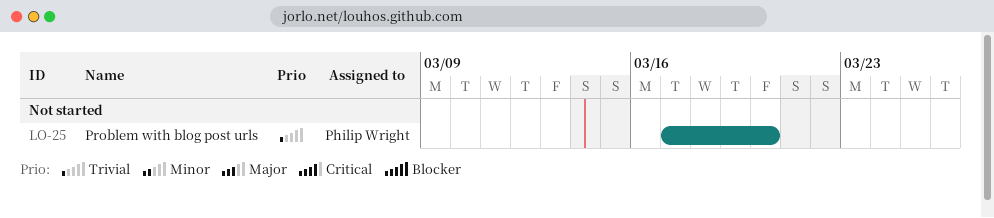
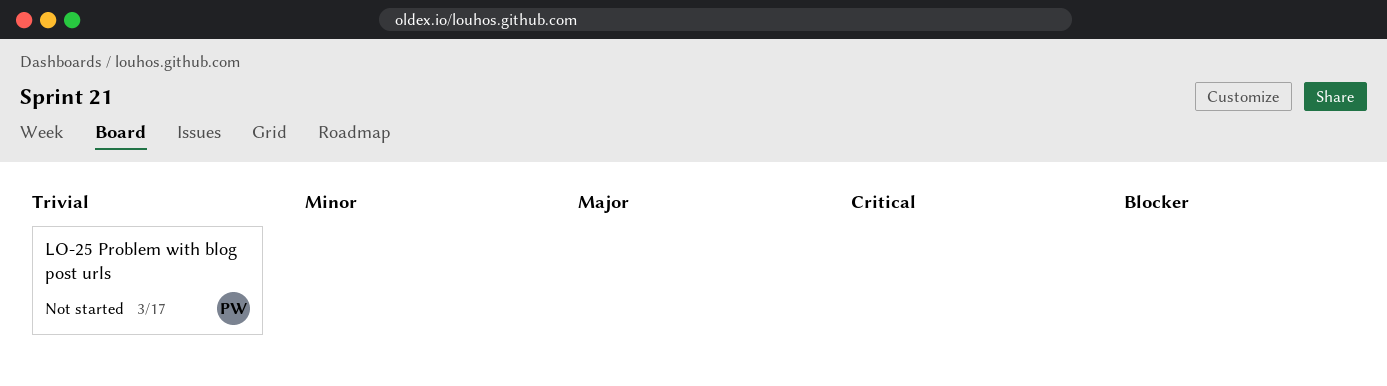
LO-25, due: Mar 20 -> Mar 17

